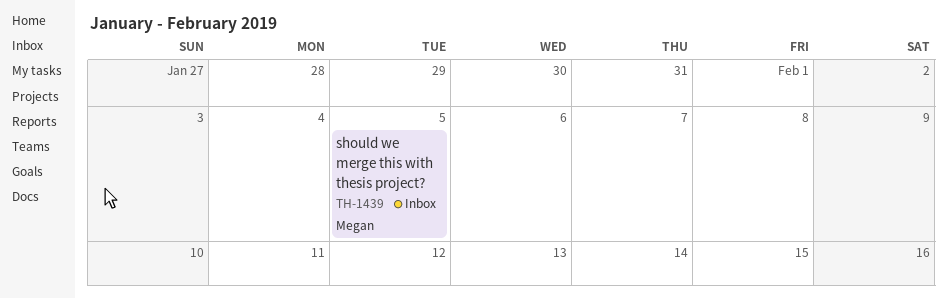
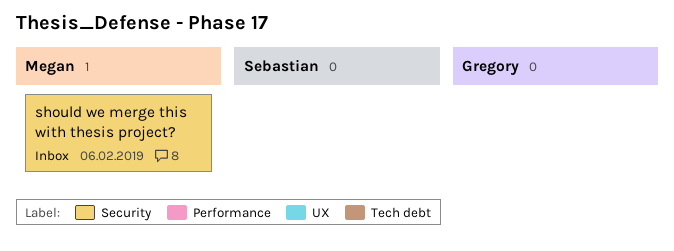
should we merge this with thesis project?, due: Feb 5 -> Feb 6

